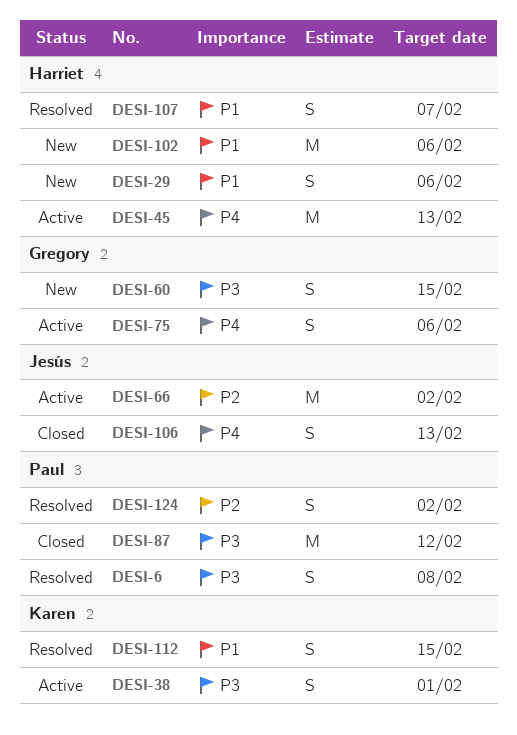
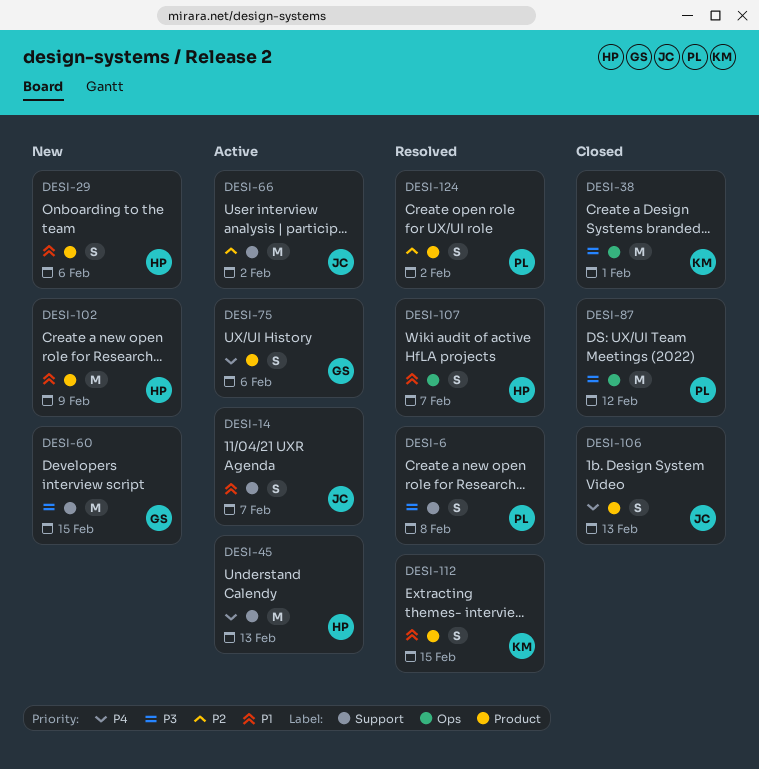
DESI-14: none -> present
DESI-38, status: Active -> Closed
DESI-38, estimate: S -> M
DESI-60, estimate: S -> M
DESI-102, due: Feb 6 -> Feb 9

